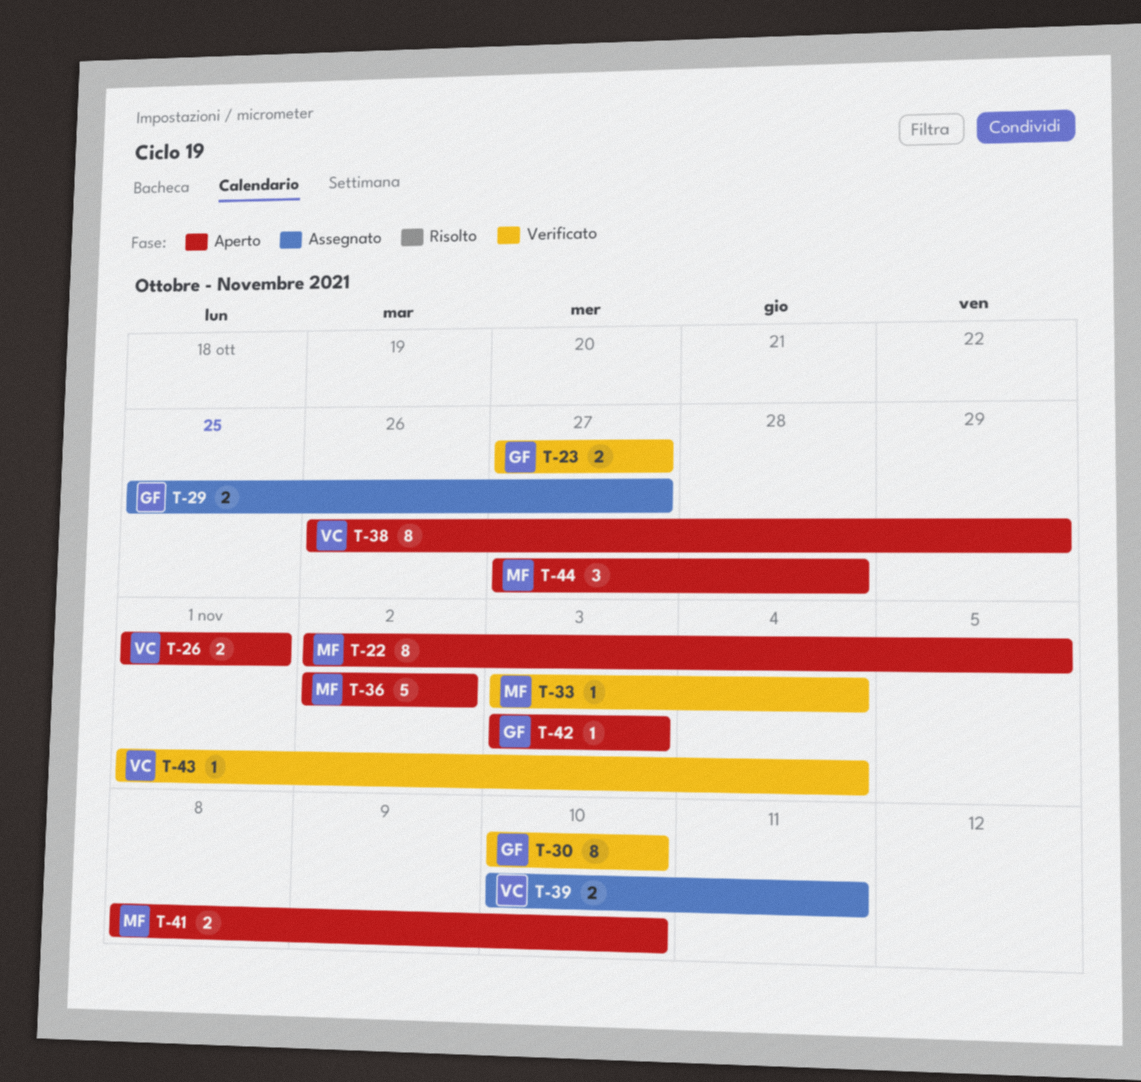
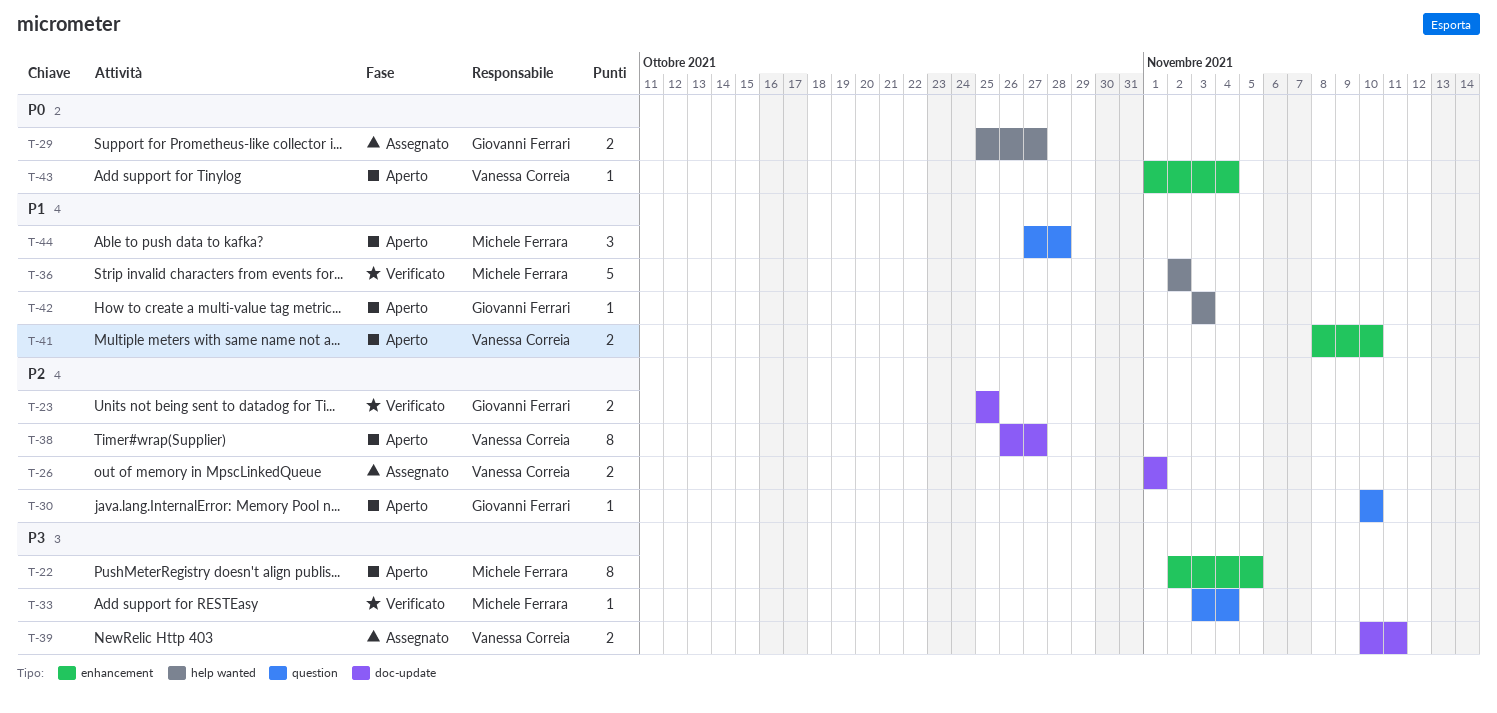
T-23, start: Oct 27 -> Oct 25
T-23, due: Oct 27 -> Oct 25
T-26, status: Aperto -> Assegnato
T-30, status: Verificato -> Aperto
T-30, estimate: 8 -> 1
T-36, status: Aperto -> Verificato
T-38, due: Oct 29 -> Oct 27
T-41, owner: Michele Ferrara -> Vanessa Correia
T-43, status: Verificato -> Aperto

